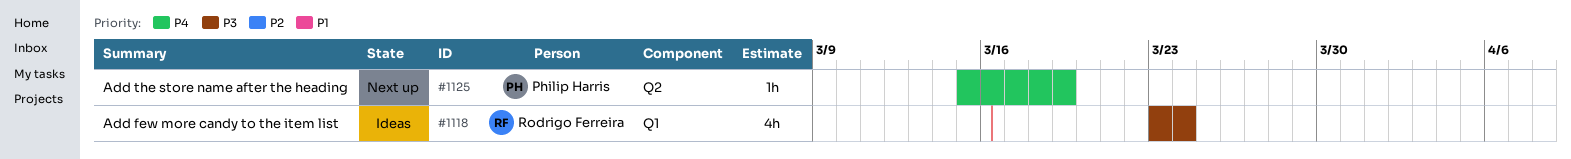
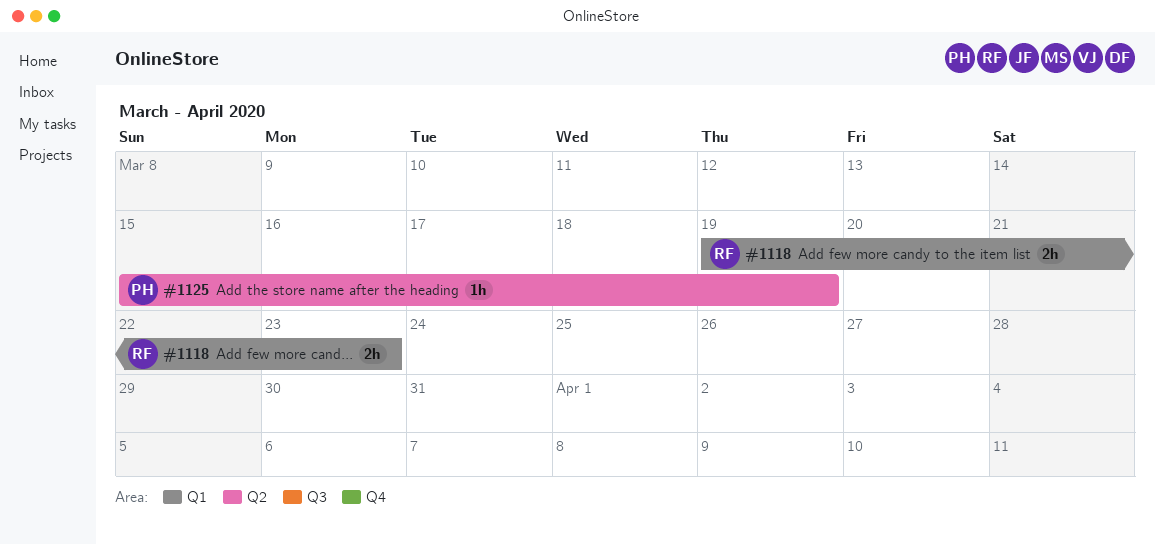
#1118, estimate: 4h -> 2h
#1118, start: Mar 23 -> Mar 19
#1118, due: Mar 24 -> Mar 23

